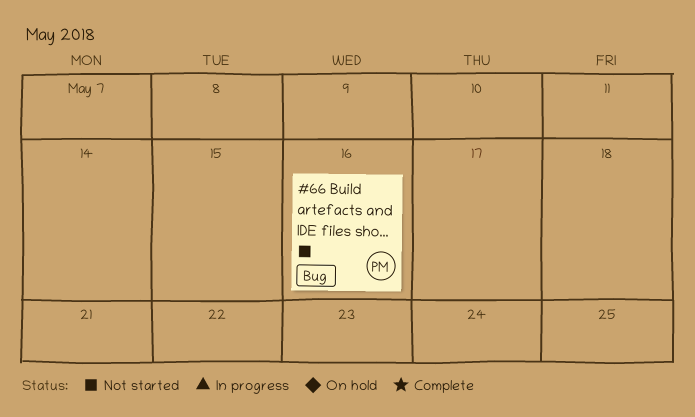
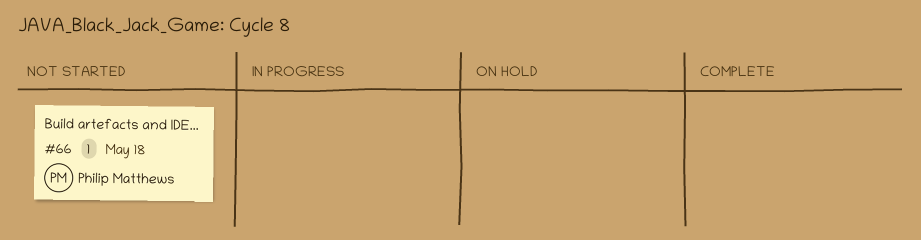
#66, due: May 16 -> May 18

